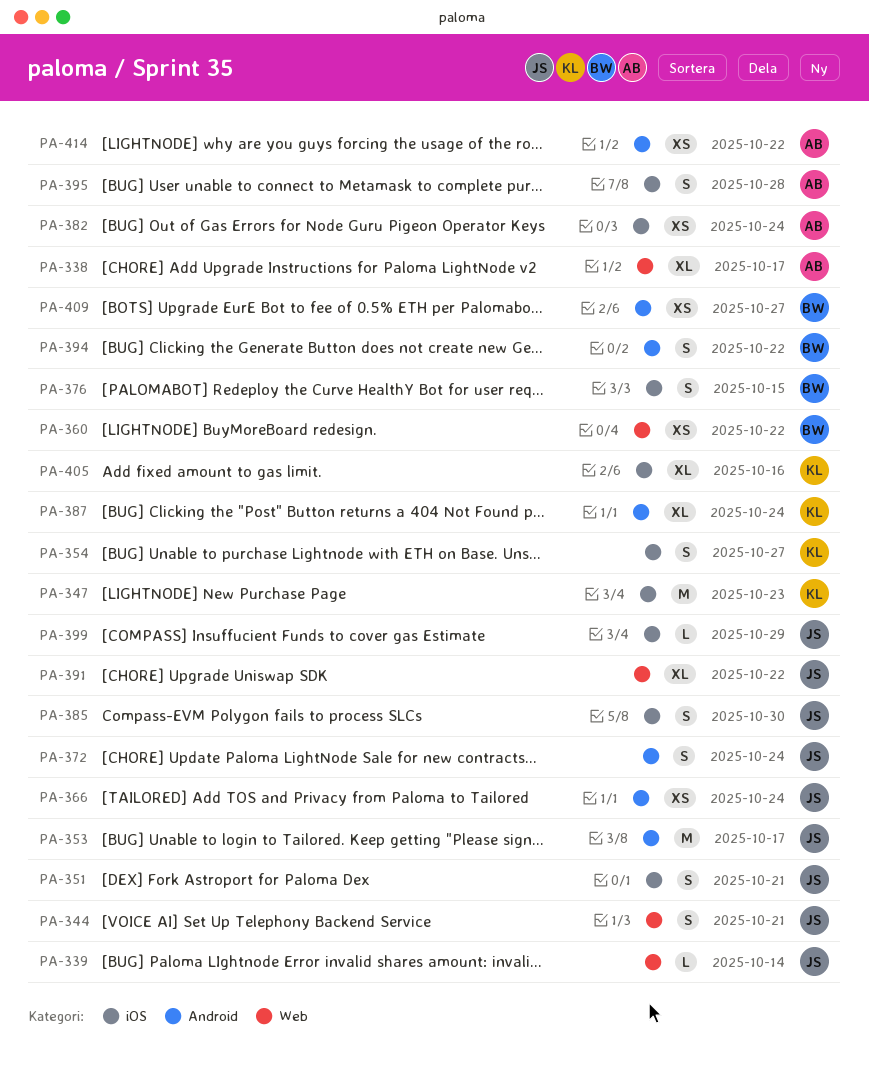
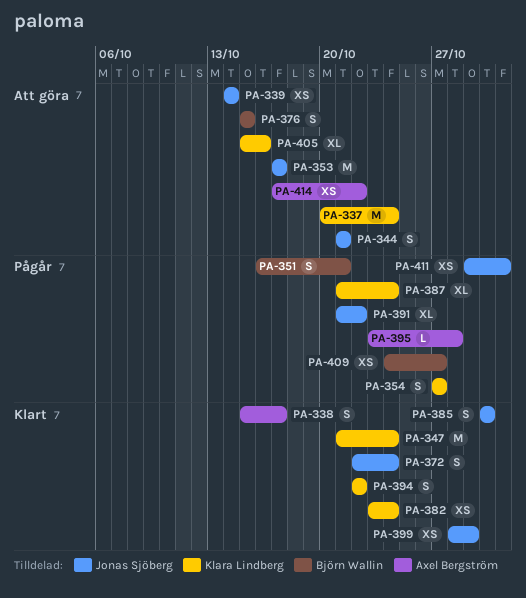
PA-337: none -> present
PA-338, estimate: XL -> S
PA-339, estimate: L -> XS
PA-347, due: Oct 23 -> Oct 24
PA-351, owner: Jonas Sjöberg -> Björn Wallin
PA-360: present -> none
PA-366: present -> none
PA-382, owner: Axel Bergström -> Klara Lindberg
PA-394, owner: Björn Wallin -> Klara Lindberg
PA-395, estimate: S -> L
PA-399, estimate: L -> XS
PA-411: none -> present

